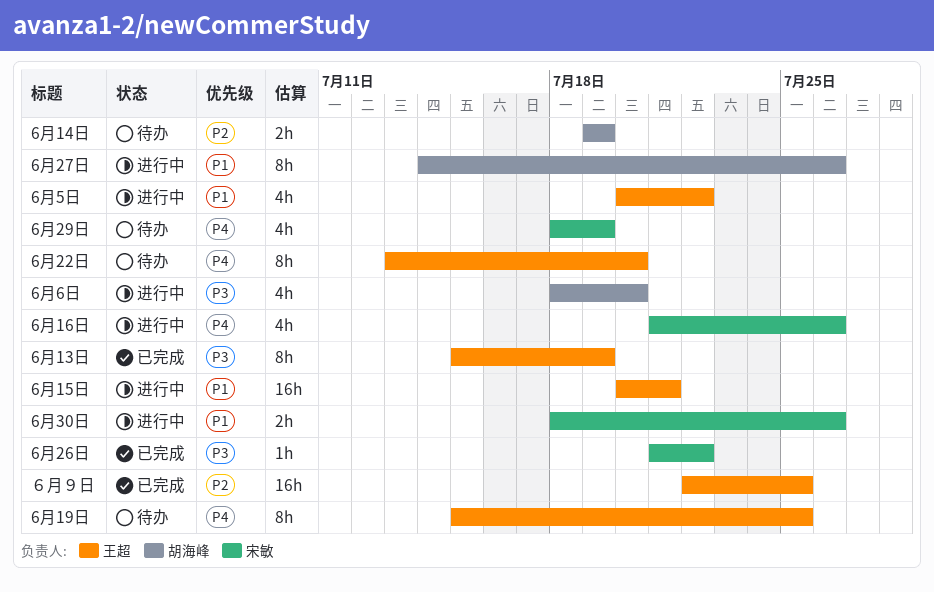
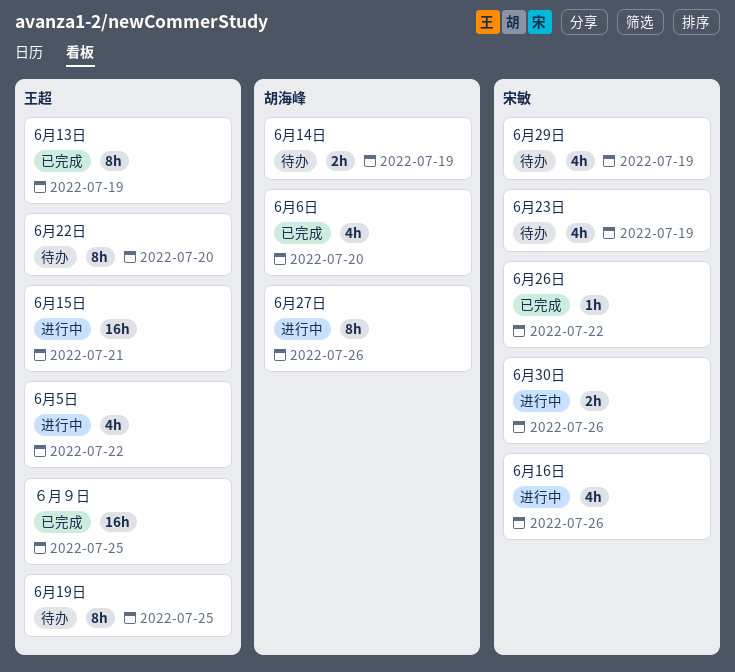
6月23日: none -> present
6月6日, status: 进行中 -> 已完成

